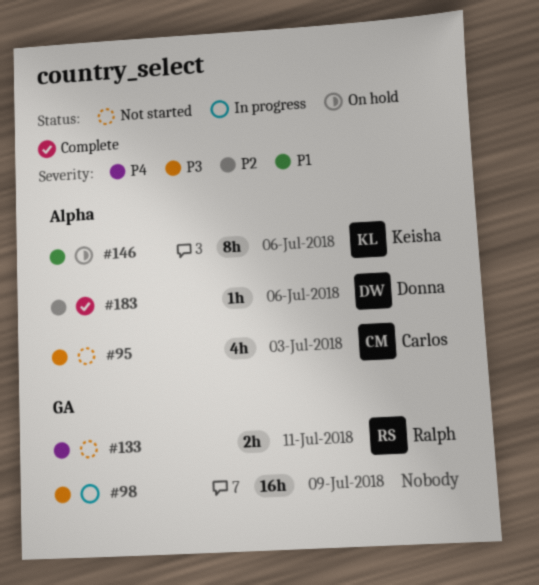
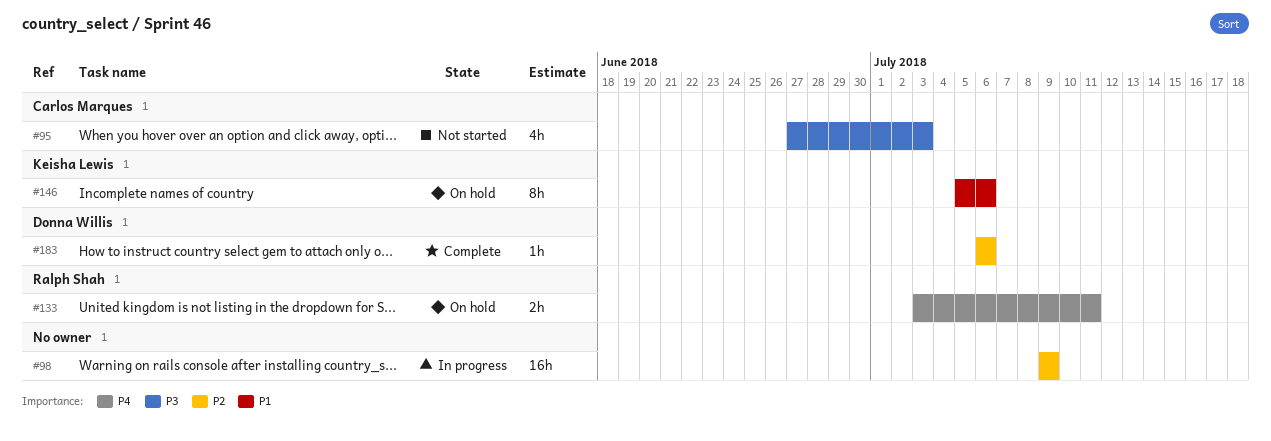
#98, priority: P3 -> P2
#133, status: Not started -> On hold

